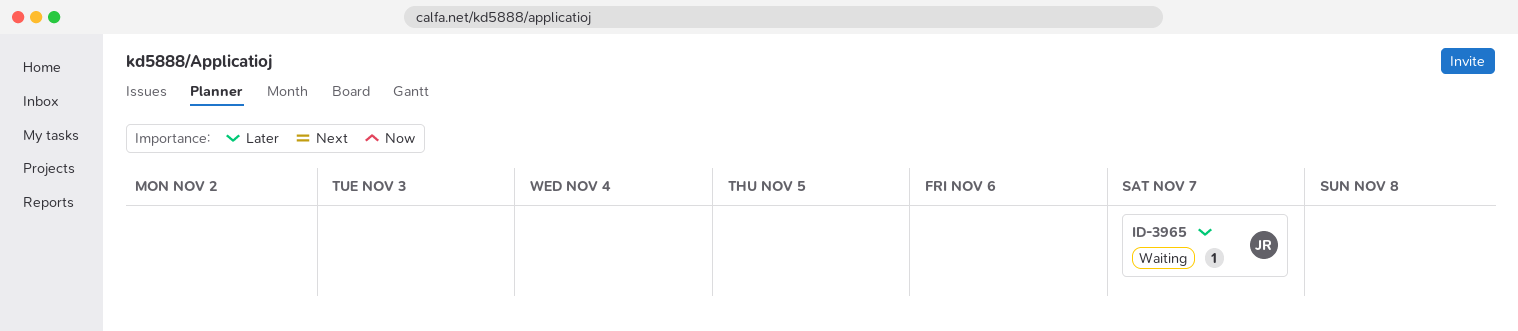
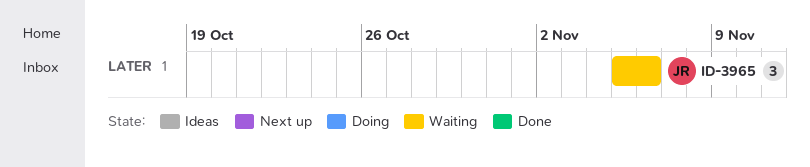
ID-3965, estimate: 1 -> 3
ID-3965, due: Nov 7 -> Nov 6

